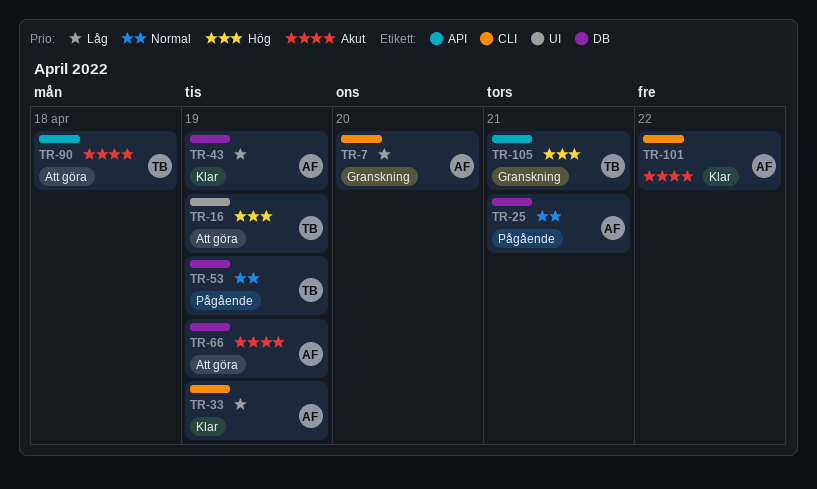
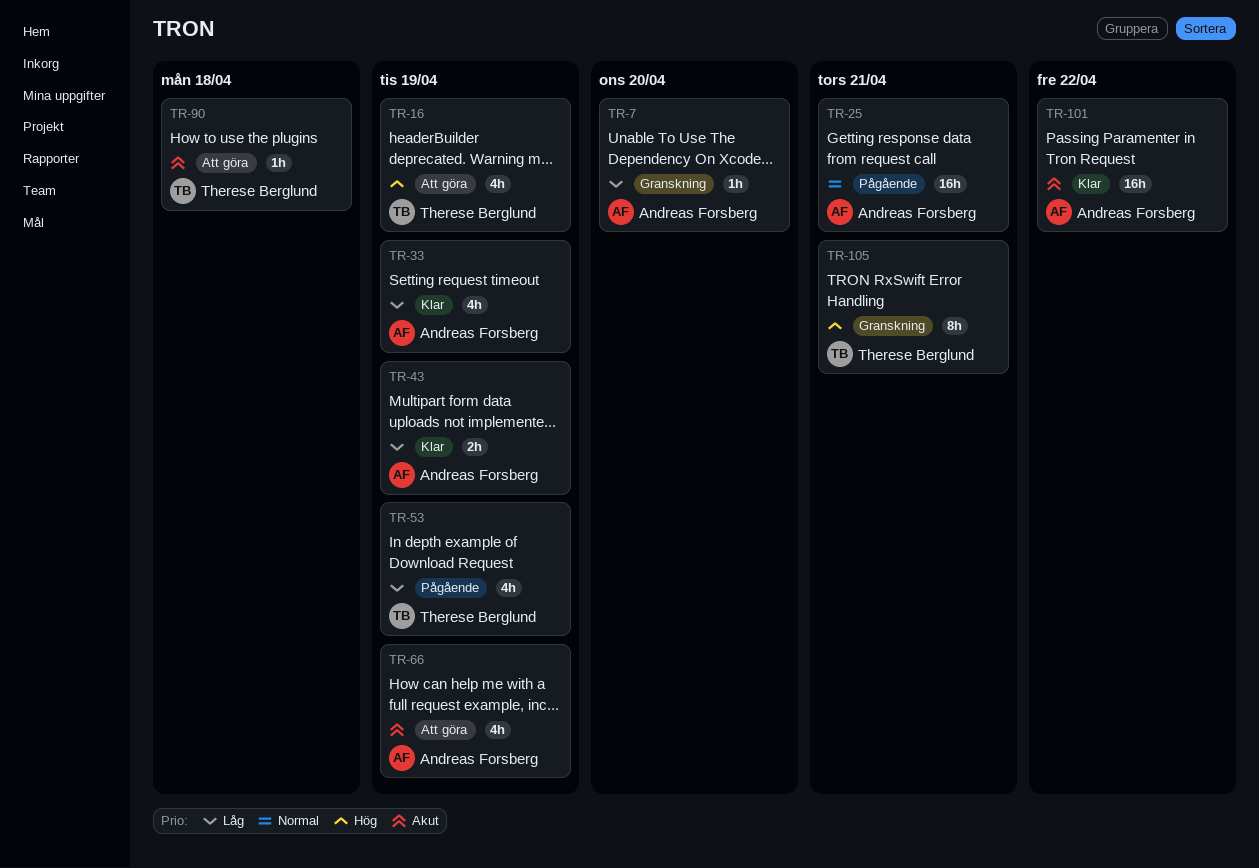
TR-53, priority: Normal -> Låg

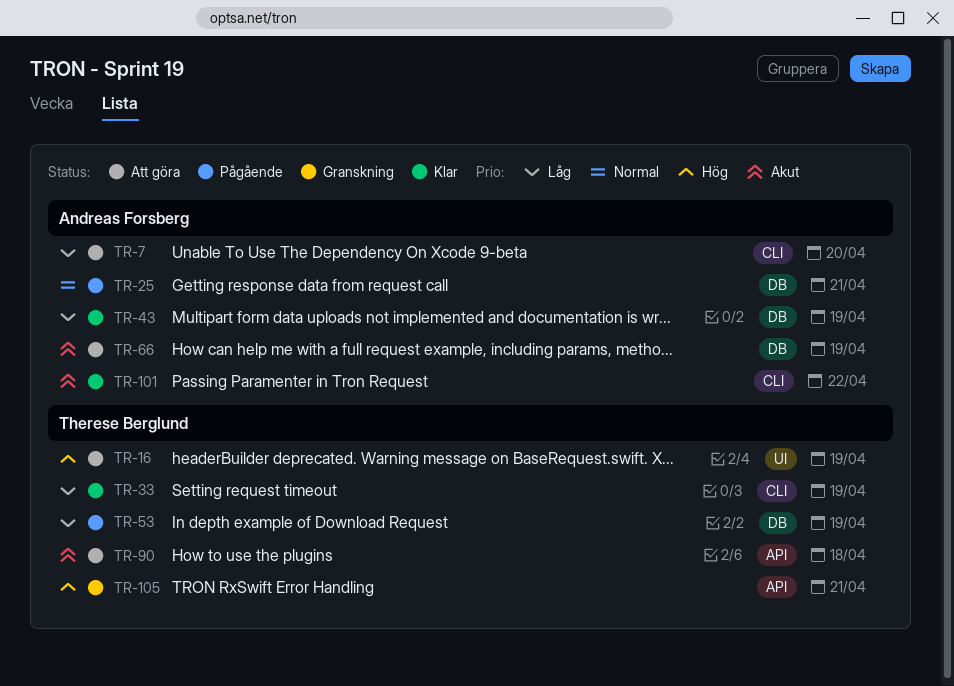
TR-7, status: Granskning -> Att göra
TR-33, owner: Andreas Forsberg -> Therese Berglund

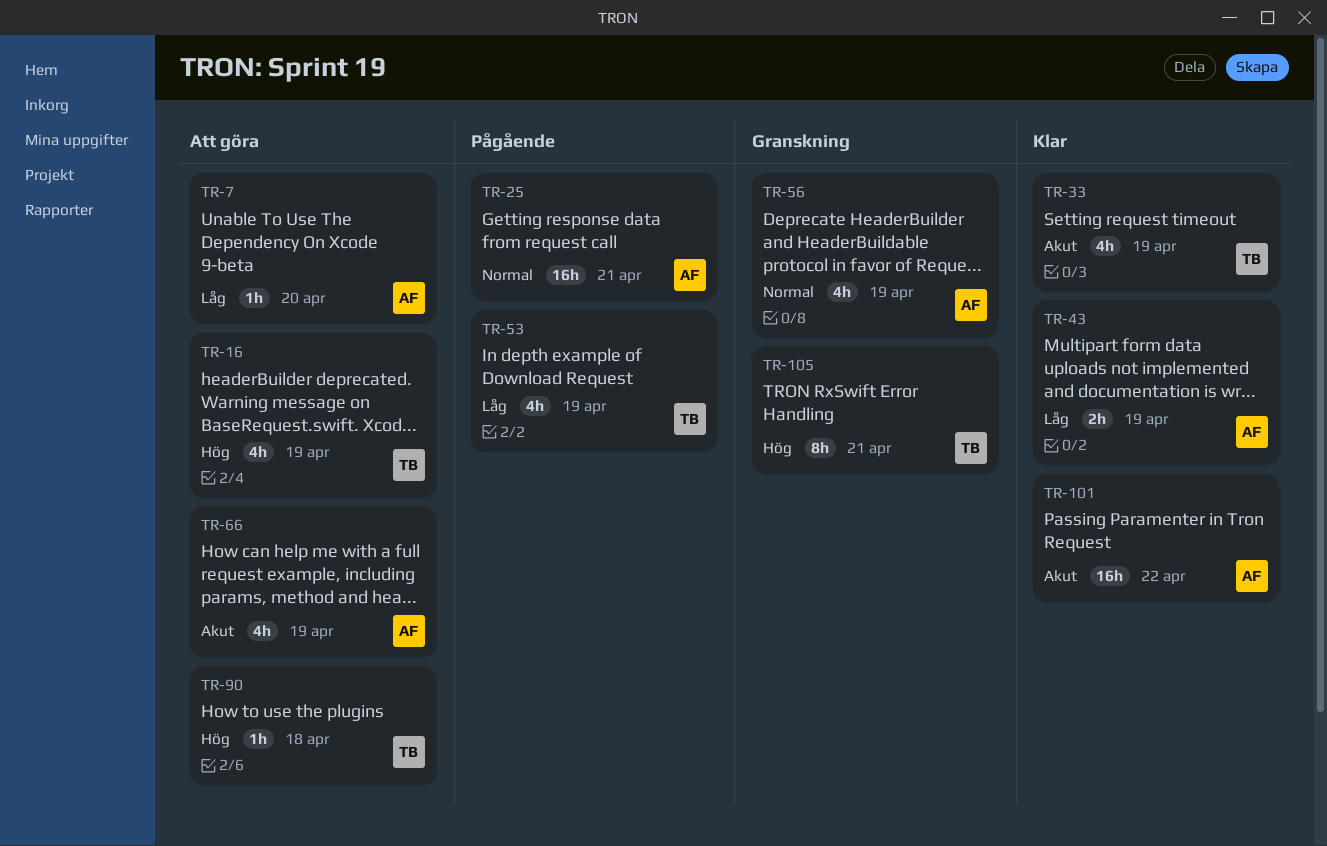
TR-33, priority: Låg -> Akut
TR-56: none -> present
TR-90, priority: Akut -> Hög

